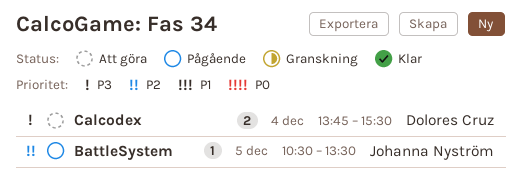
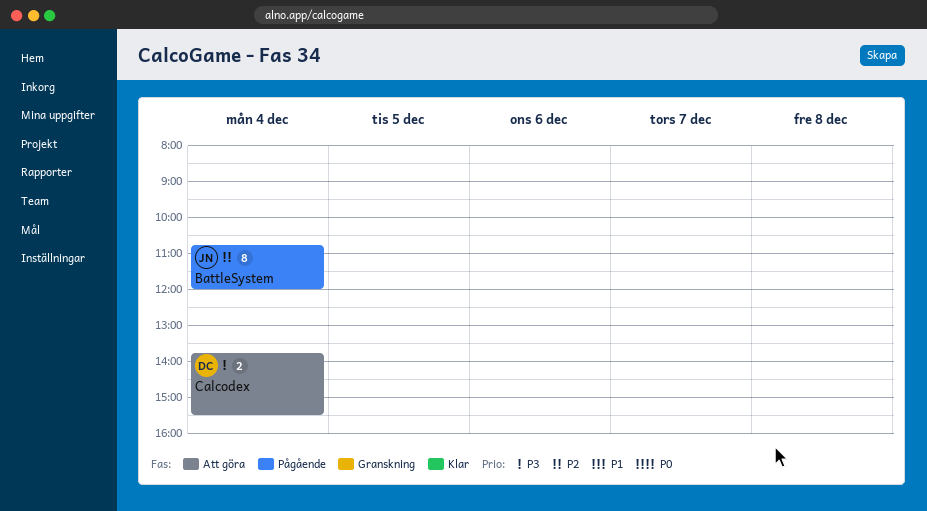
BattleSystem, estimate: 1 -> 8
BattleSystem, day: Dec 5 -> Dec 4
BattleSystem, begins: 10:30 -> 10:45
BattleSystem, ends: 13:30 -> 12:00

